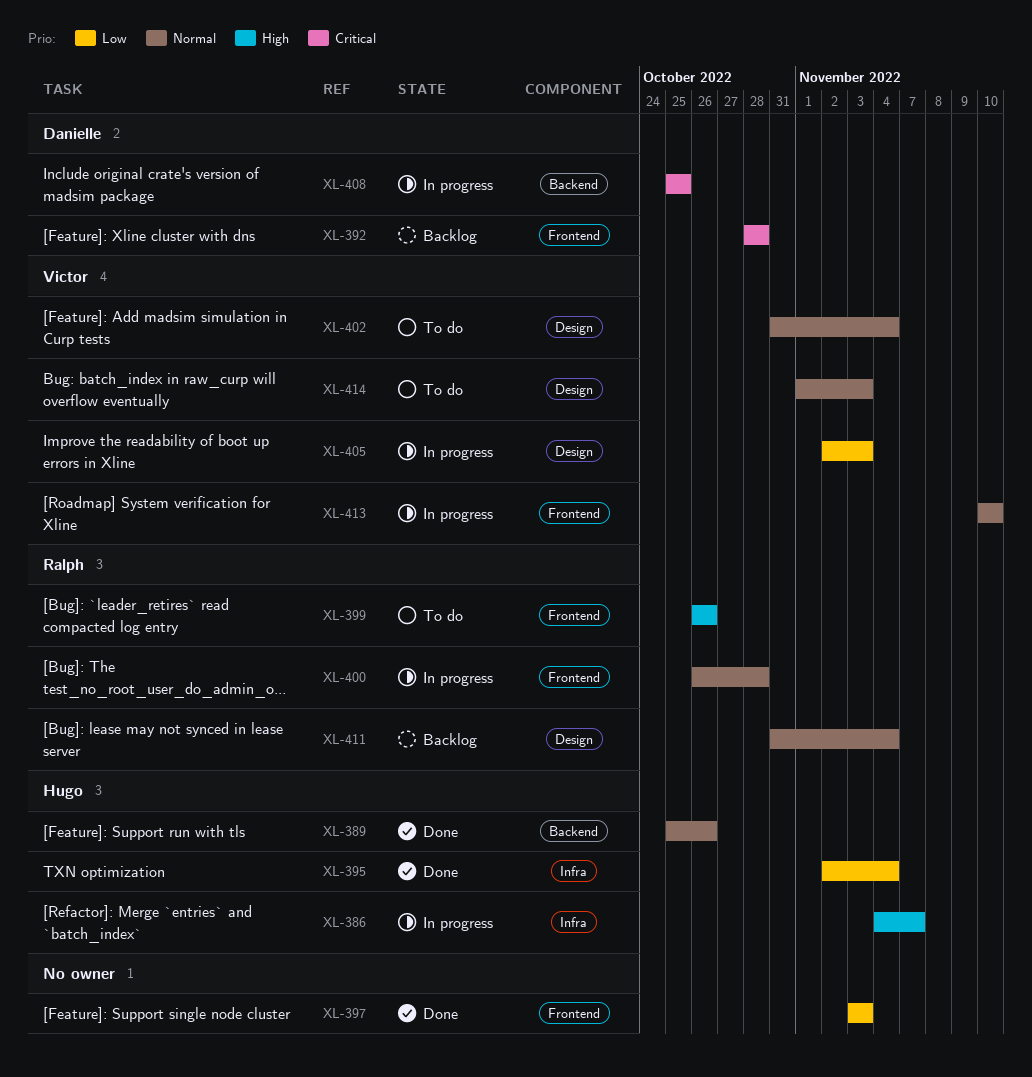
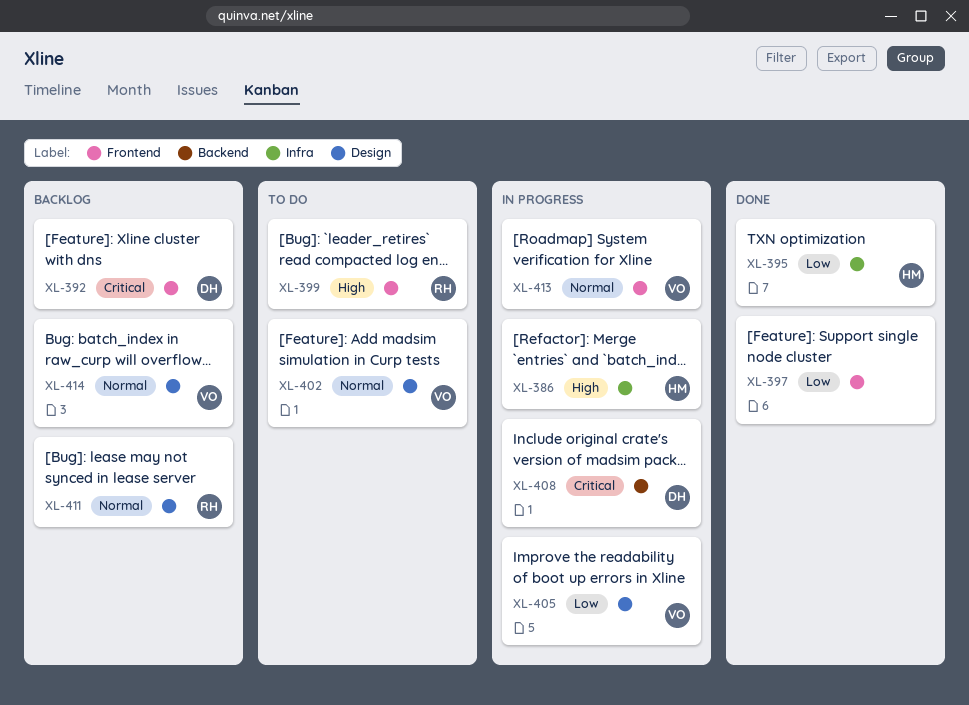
XL-389: present -> none
XL-400: present -> none
XL-414, status: To do -> Backlog

